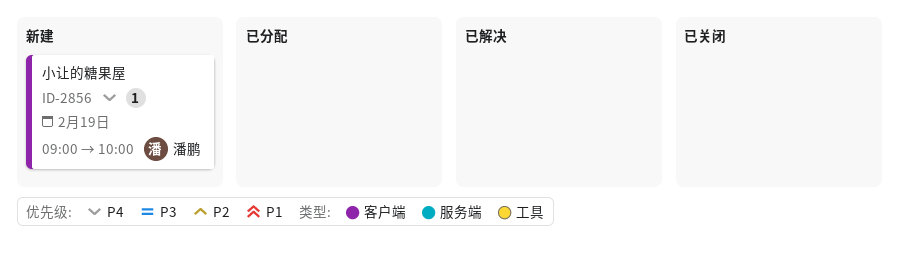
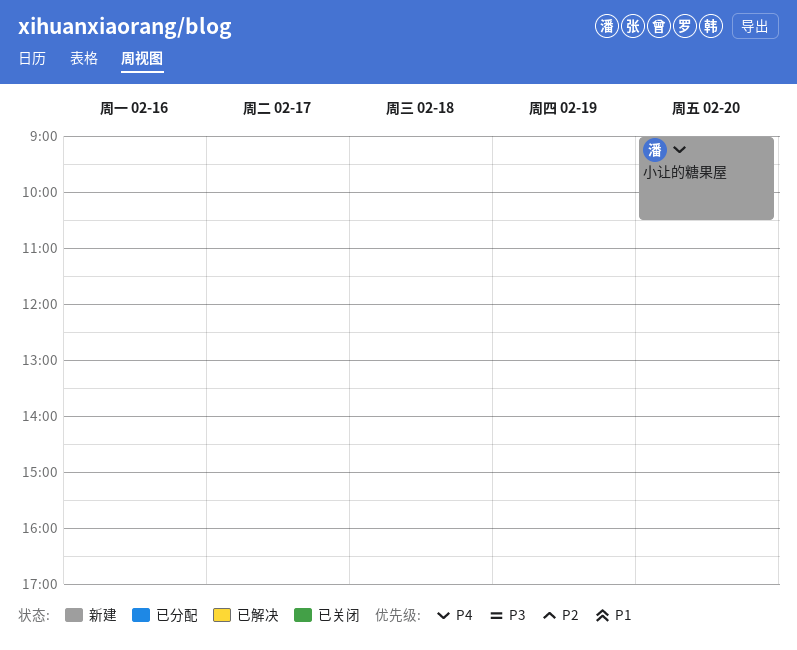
小让的糖果屋, day: Feb 19 -> Feb 20
小让的糖果屋, ends: 10:00 -> 10:30

